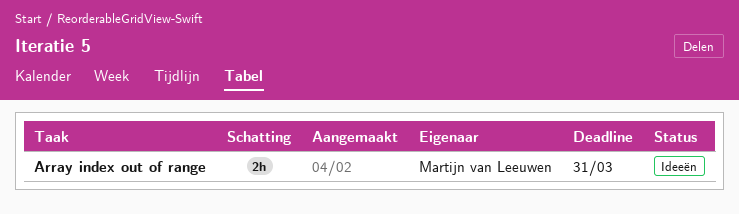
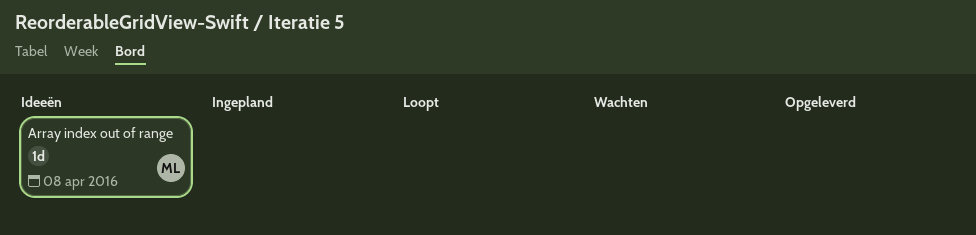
Array index out of range, estimate: 2h -> 1d
Array index out of range, due: Mar 31 -> Apr 8

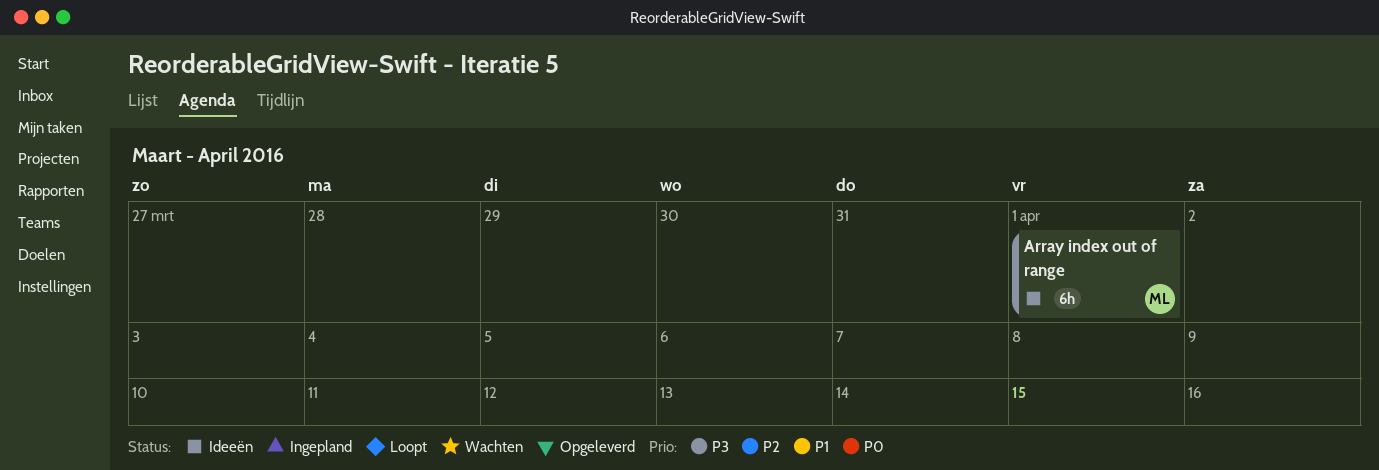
Array index out of range, estimate: 1d -> 6h
Array index out of range, due: Apr 8 -> Apr 1

